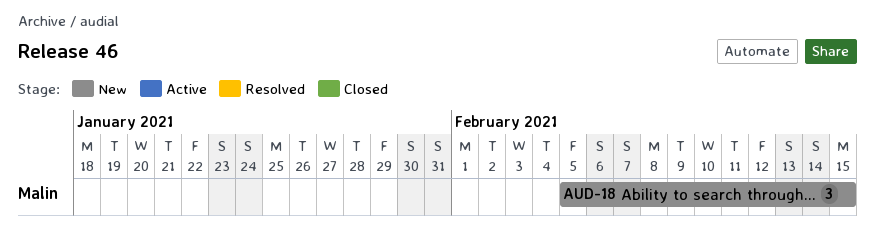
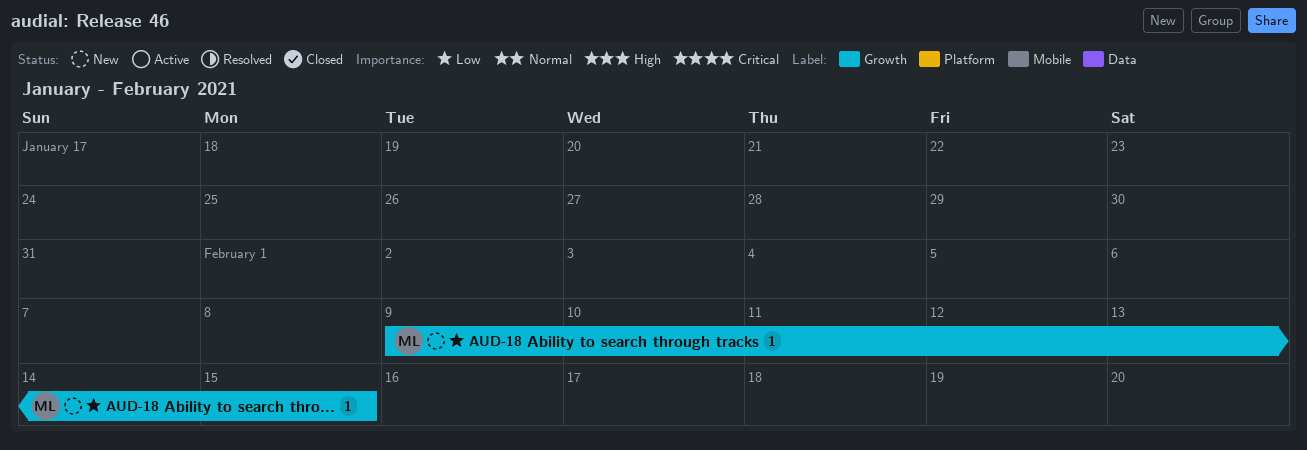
AUD-18, estimate: 3 -> 1
AUD-18, start: Feb 5 -> Feb 9

